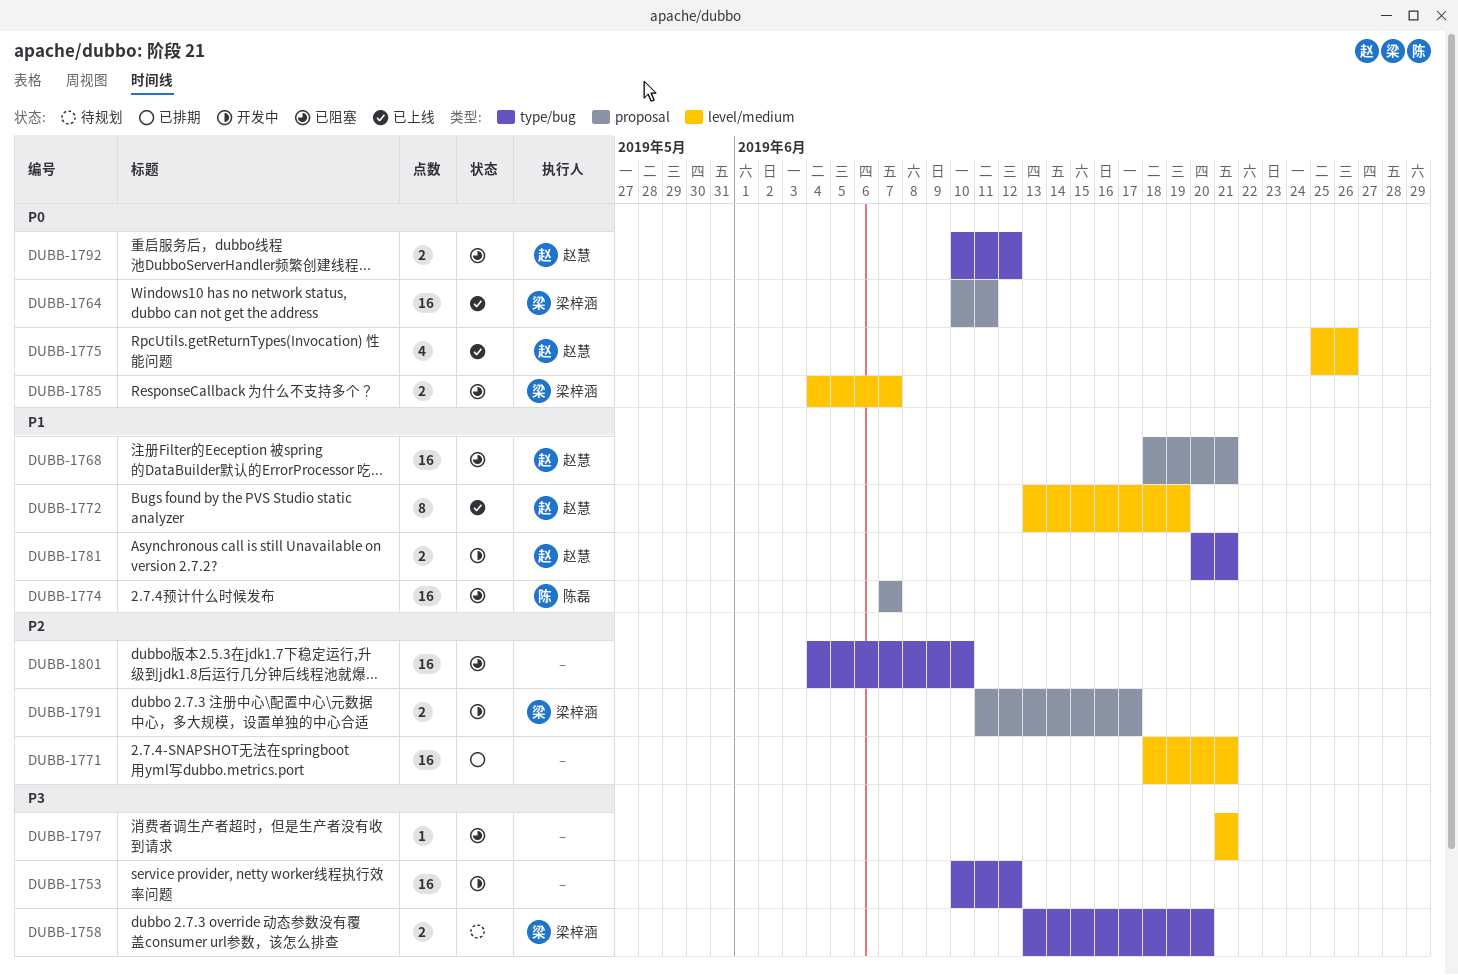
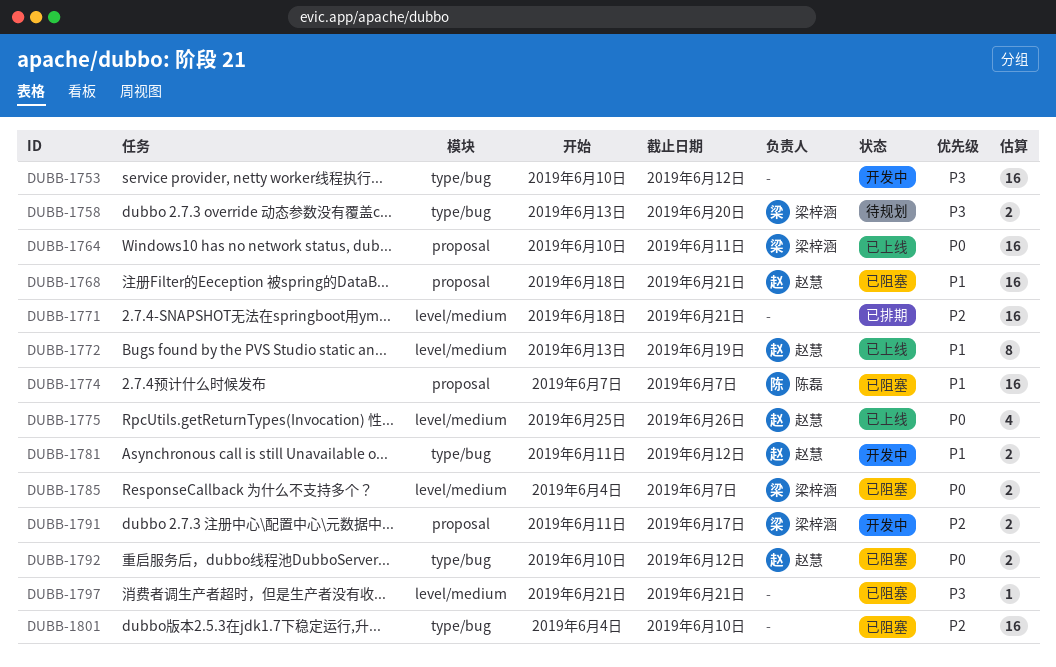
DUBB-1781, start: Jun 20 -> Jun 11
DUBB-1781, due: Jun 21 -> Jun 12

